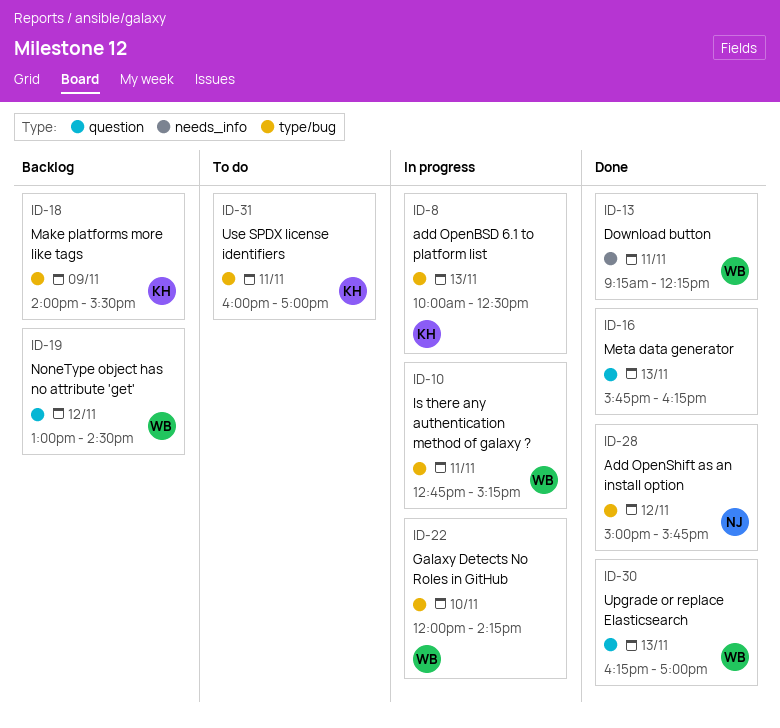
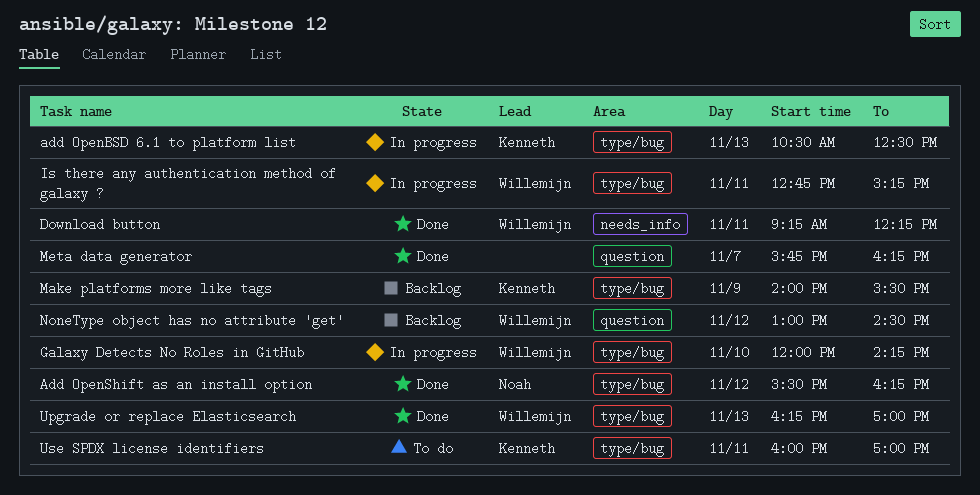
add OpenBSD 6.1 to platform list, begins: 10:00 -> 10:30
Add OpenShift as an install option, begins: 15:00 -> 15:30
Add OpenShift as an install option, ends: 15:45 -> 16:15
Meta data generator, day: Nov 13 -> Nov 7
Upgrade or replace Elasticsearch, label: question -> type/bug

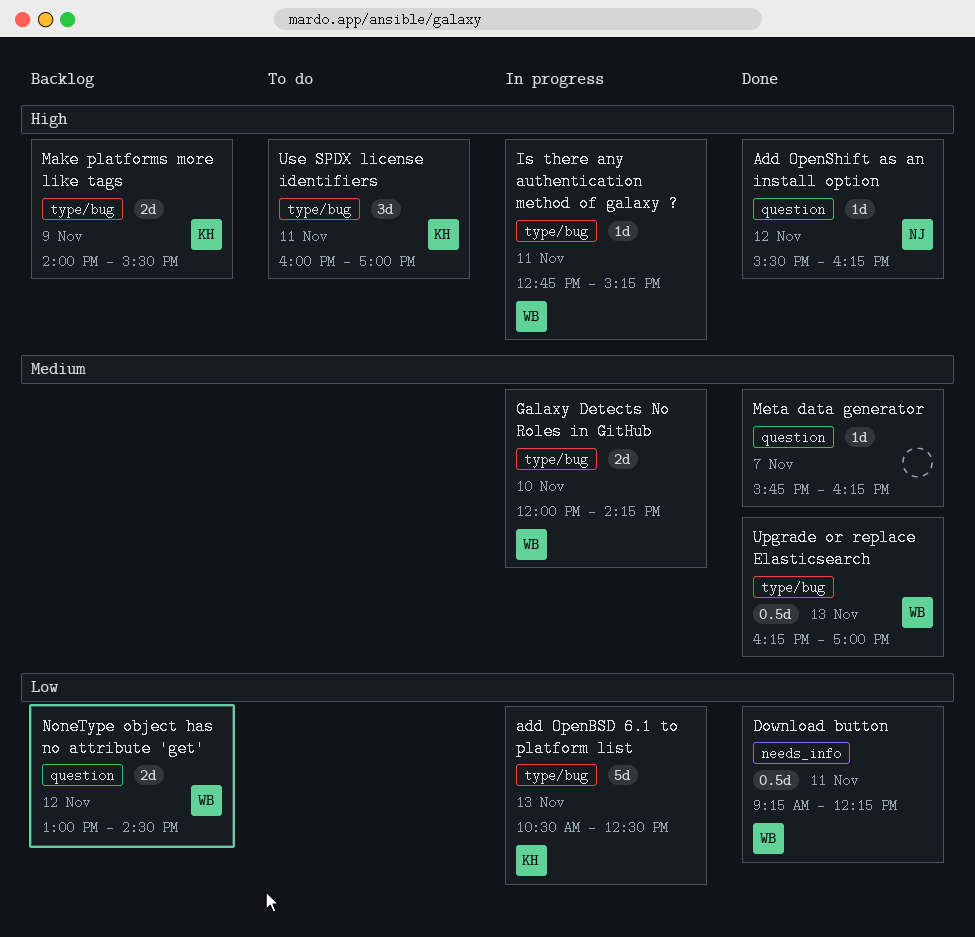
Add OpenShift as an install option, label: type/bug -> question

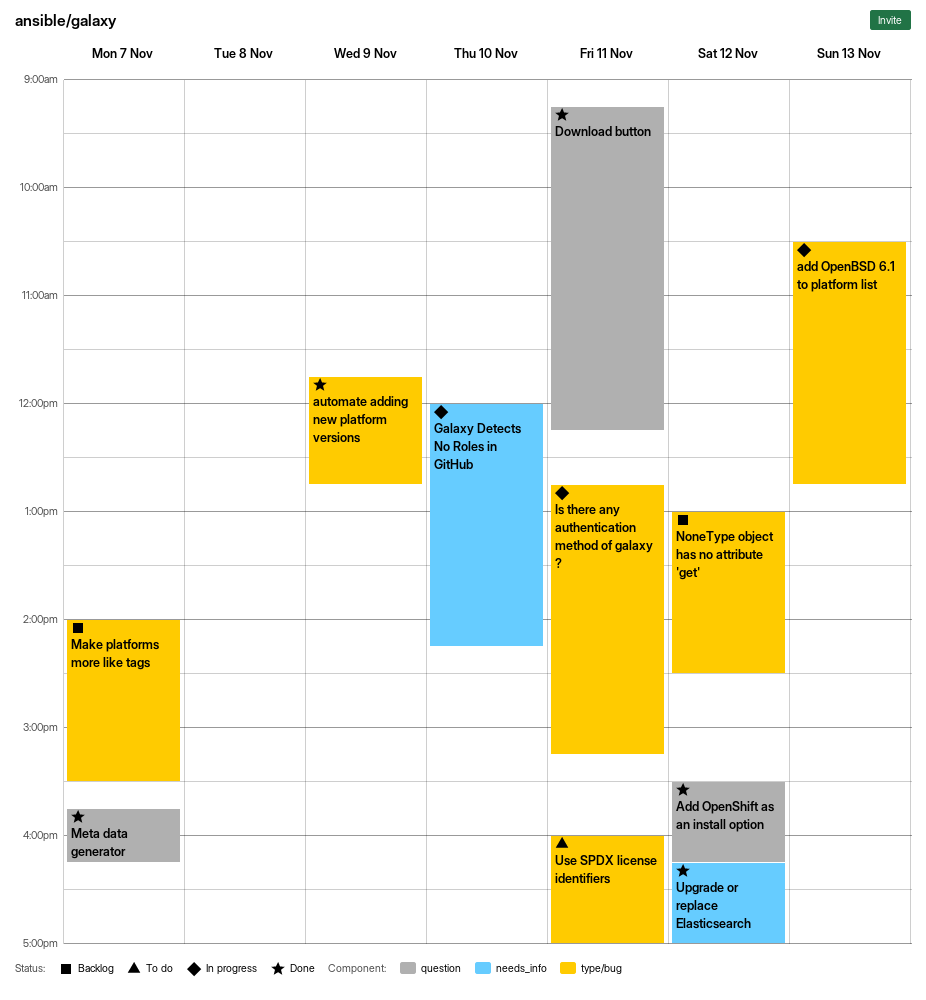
add OpenBSD 6.1 to platform list, ends: 12:30 -> 12:45
automate adding new platform versions: none -> present
Download button, label: needs_info -> question
Galaxy Detects No Roles in GitHub, label: type/bug -> needs_info
Make platforms more like tags, day: Nov 9 -> Nov 7
NoneType object has no attribute 'get', label: question -> type/bug
Upgrade or replace Elasticsearch, label: type/bug -> needs_info
Upgrade or replace Elasticsearch, day: Nov 13 -> Nov 12

